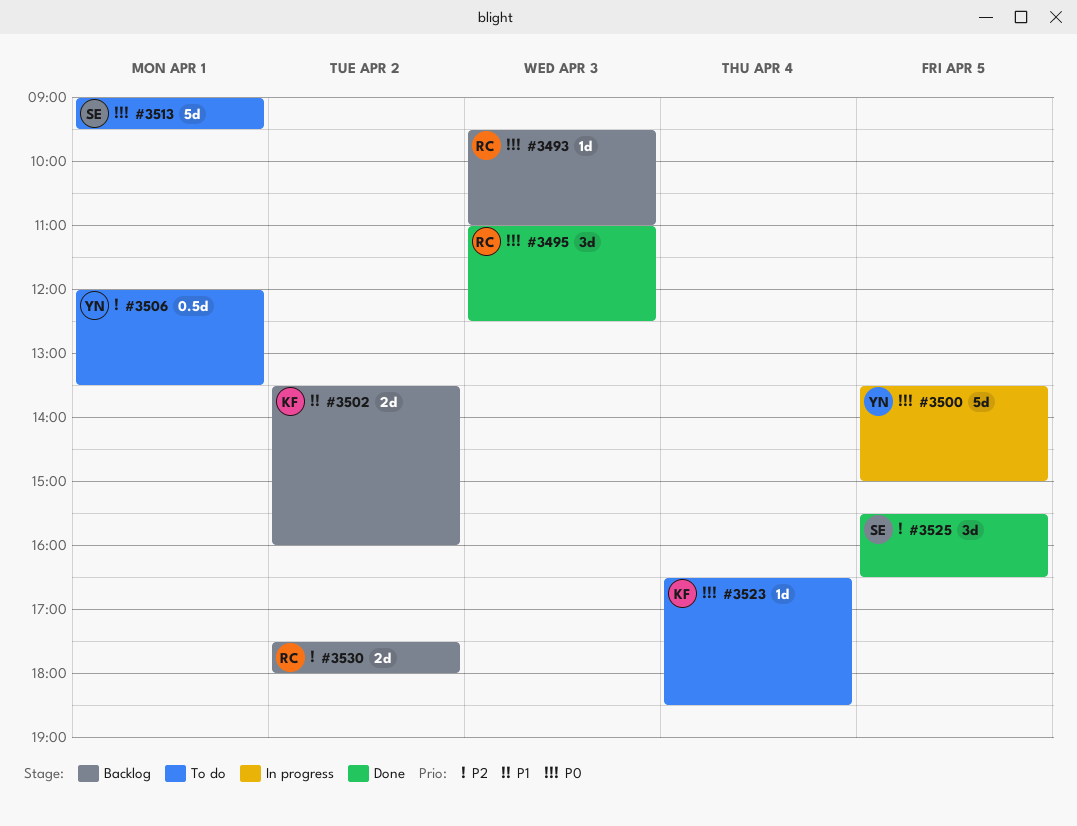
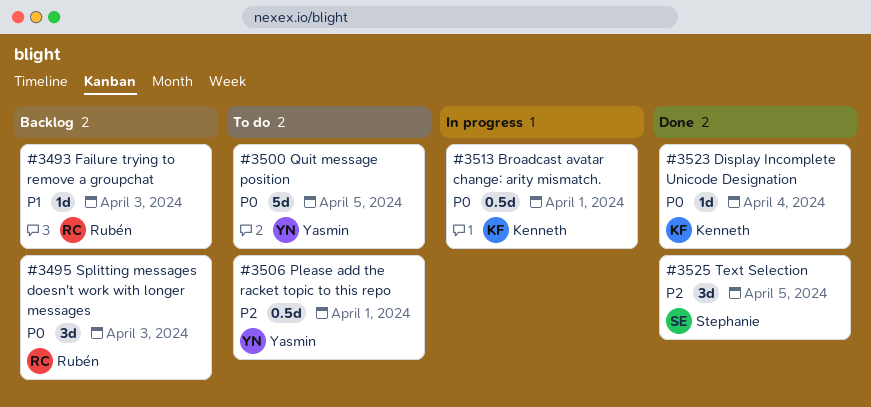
#3493, priority: P0 -> P1
#3495, status: Done -> Backlog
#3500, status: In progress -> To do
#3502: present -> none
#3513, status: To do -> In progress
#3513, owner: Stephanie -> Kenneth
#3513, estimate: 5d -> 0.5d
#3523, status: To do -> Done
#3530: present -> none

